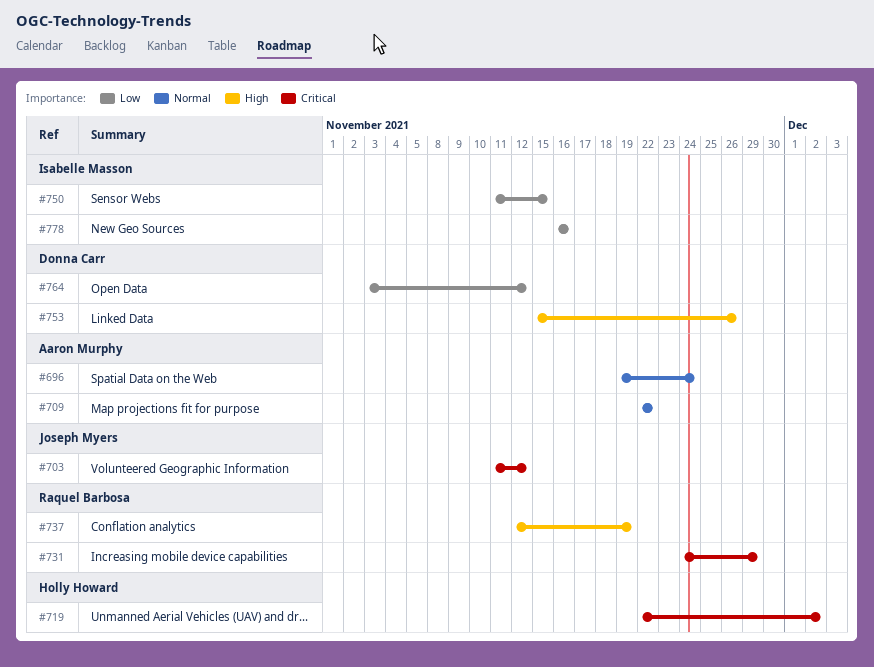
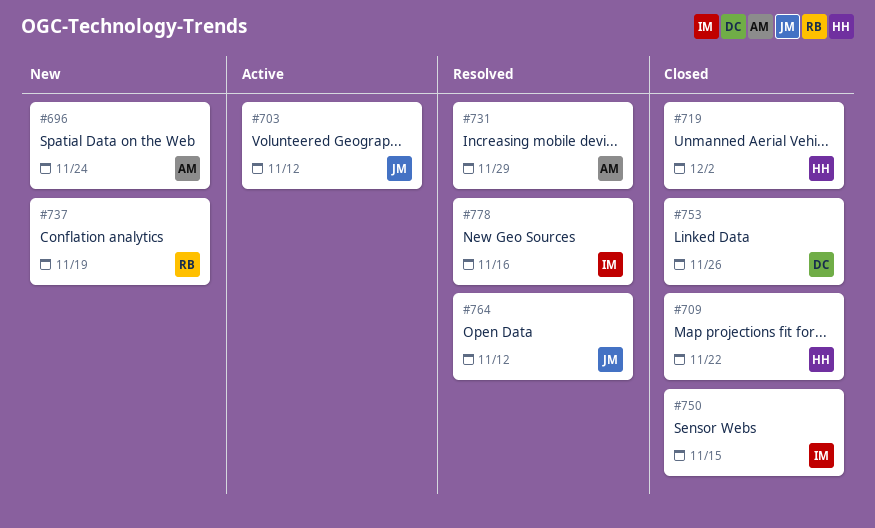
#709, owner: Aaron Murphy -> Holly Howard
#731, owner: Raquel Barbosa -> Aaron Murphy
#764, owner: Donna Carr -> Joseph Myers

